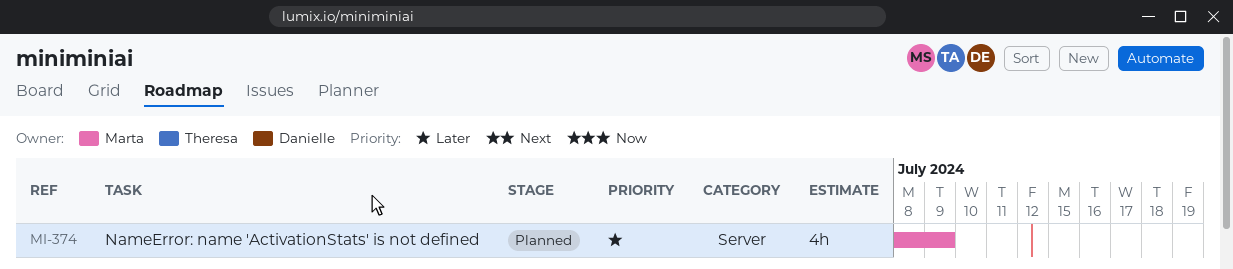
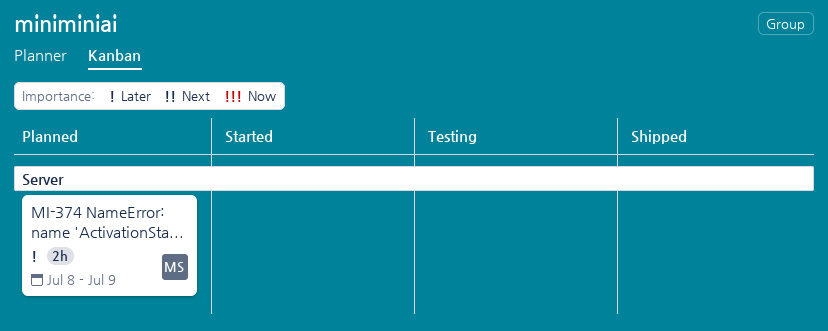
MI-374, estimate: 4h -> 2h

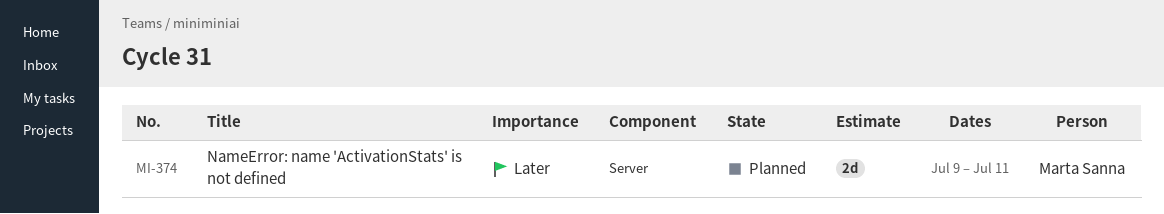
MI-374, estimate: 2h -> 2d
MI-374, start: Jul 8 -> Jul 9
MI-374, due: Jul 9 -> Jul 11

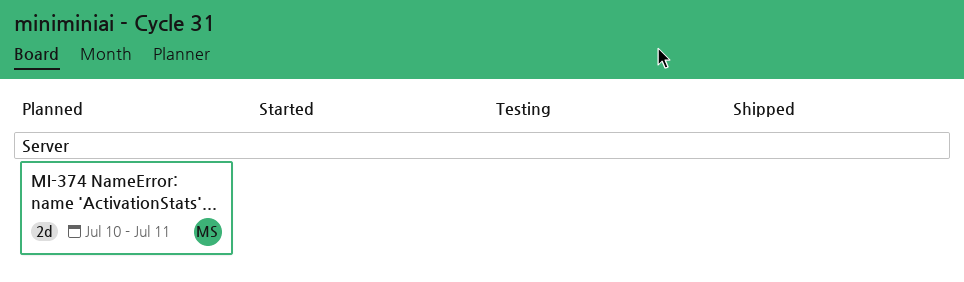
MI-374, start: Jul 9 -> Jul 10

